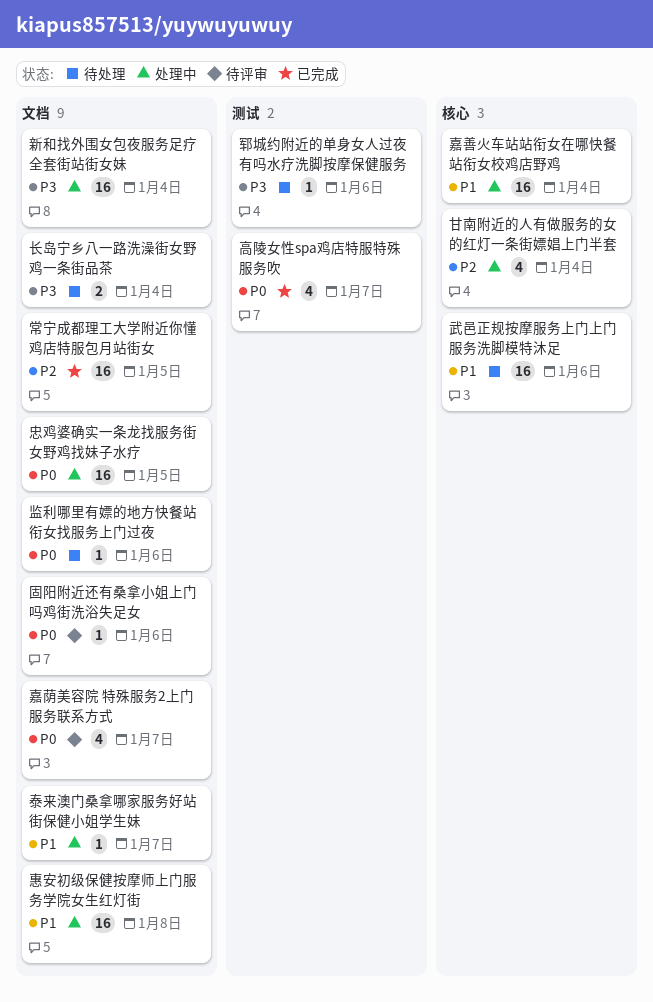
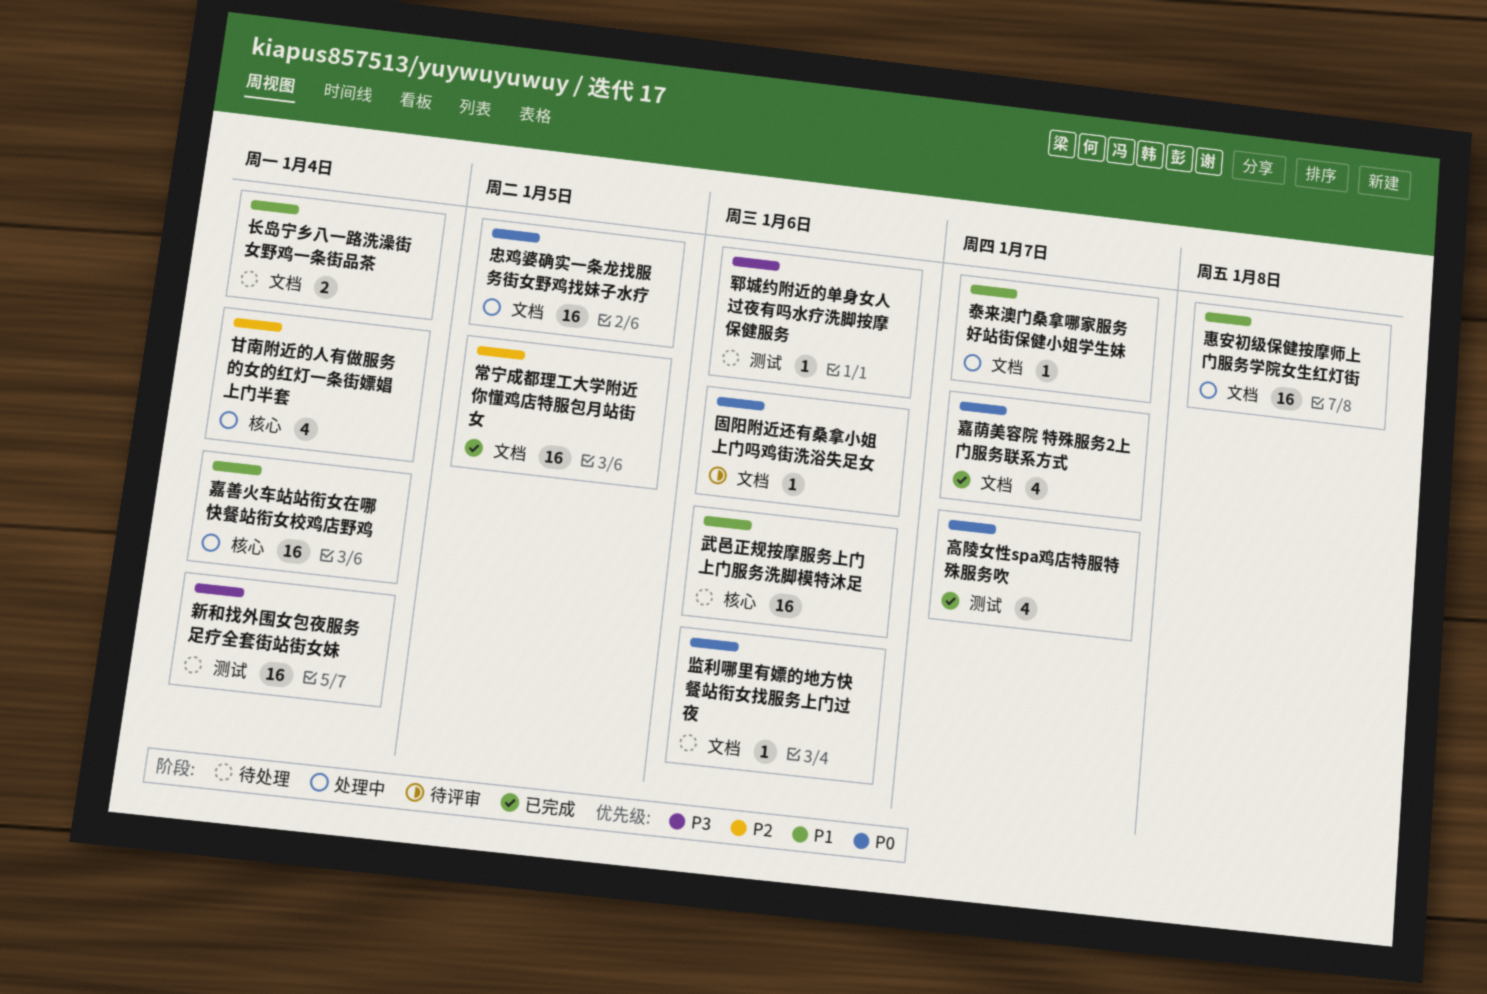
嘉荫美容院 特殊服务2上门服务联系方式, status: 待评审 -> 已完成
新和找外围女包夜服务足疗全套街站街女妹, status: 处理中 -> 待处理
新和找外围女包夜服务足疗全套街站街女妹, label: 文档 -> 测试
长岛宁乡八一路洗澡街女野鸡一条街品茶, priority: P3 -> P1

